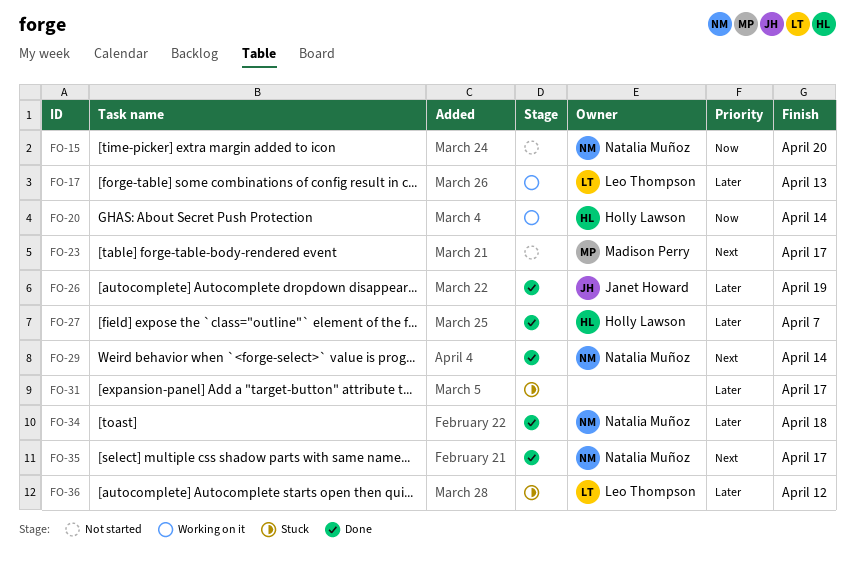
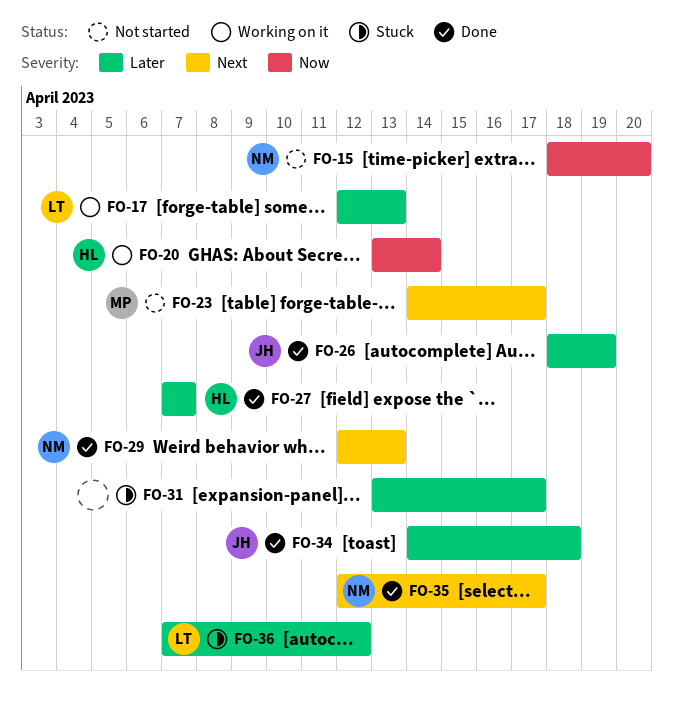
FO-29, due: Apr 14 -> Apr 13
FO-34, owner: Natalia Muñoz -> Janet Howard

